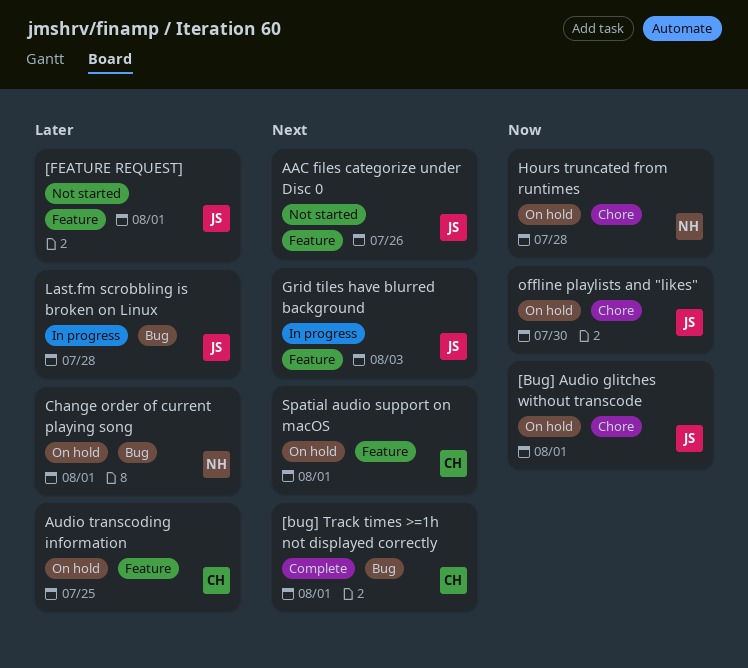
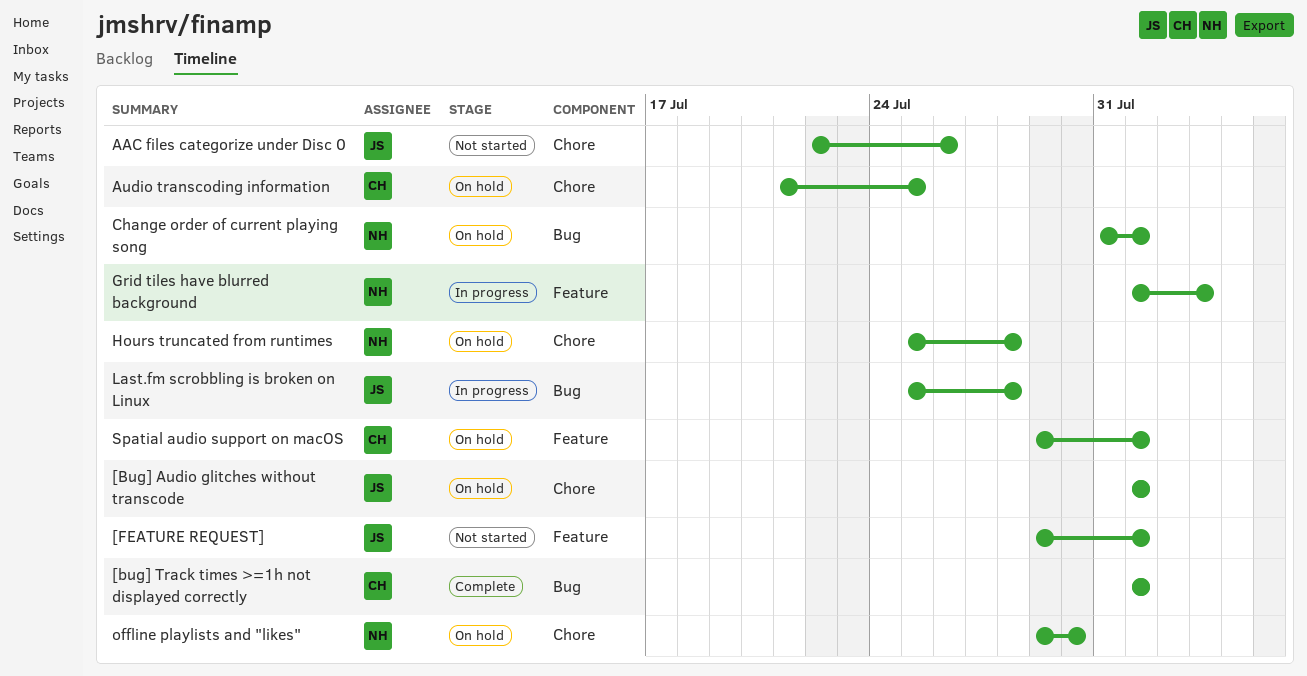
AAC files categorize under Disc 0, label: Feature -> Chore
Audio transcoding information, label: Feature -> Chore
Grid tiles have blurred background, owner: JS -> NH
offline playlists and "likes", owner: JS -> NH

